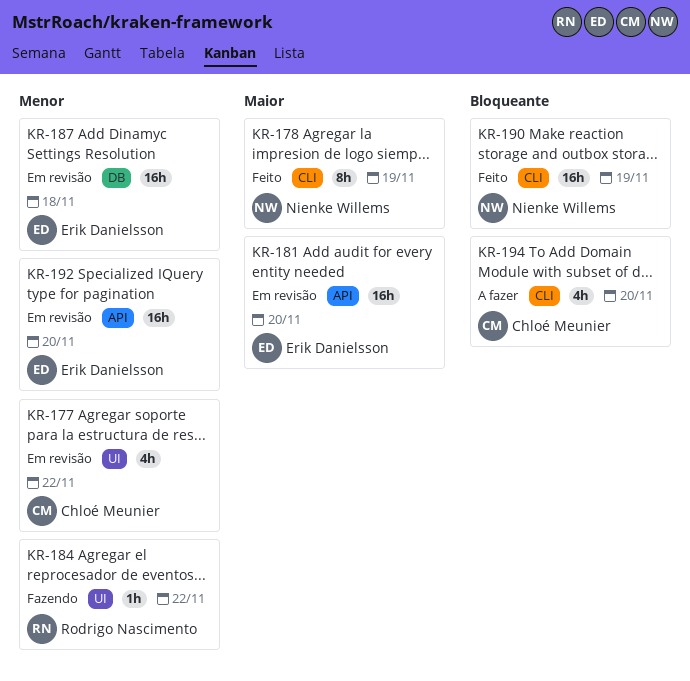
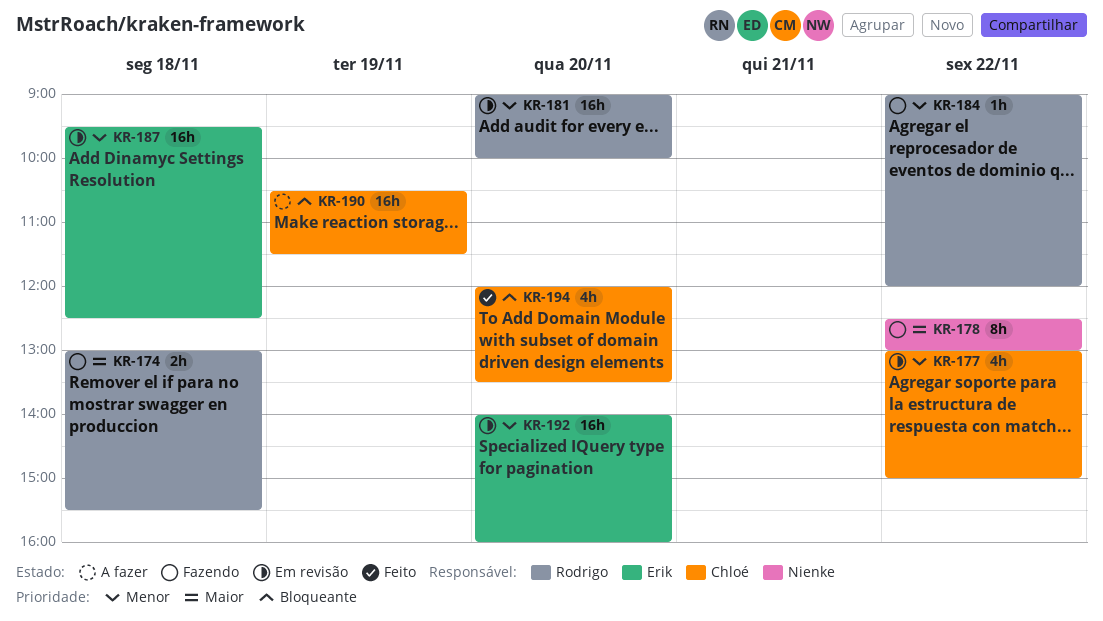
KR-174: none -> present
KR-178, status: Feito -> Fazendo
KR-178, day: Nov 19 -> Nov 22
KR-181, owner: Erik Danielsson -> Rodrigo Nascimento
KR-181, priority: Maior -> Menor
KR-190, status: Feito -> A fazer
KR-190, owner: Nienke Willems -> Chloé Meunier
KR-194, status: A fazer -> Feito

